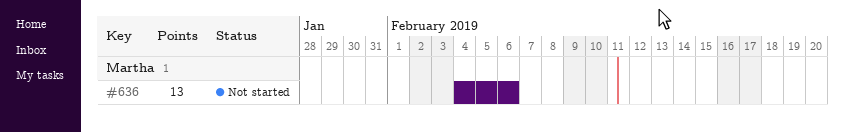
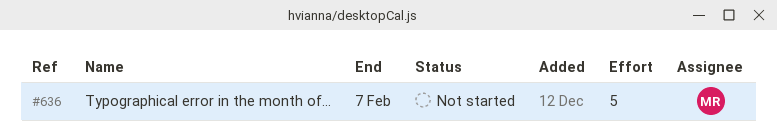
#636, estimate: 13 -> 5
#636, due: Feb 6 -> Feb 7

